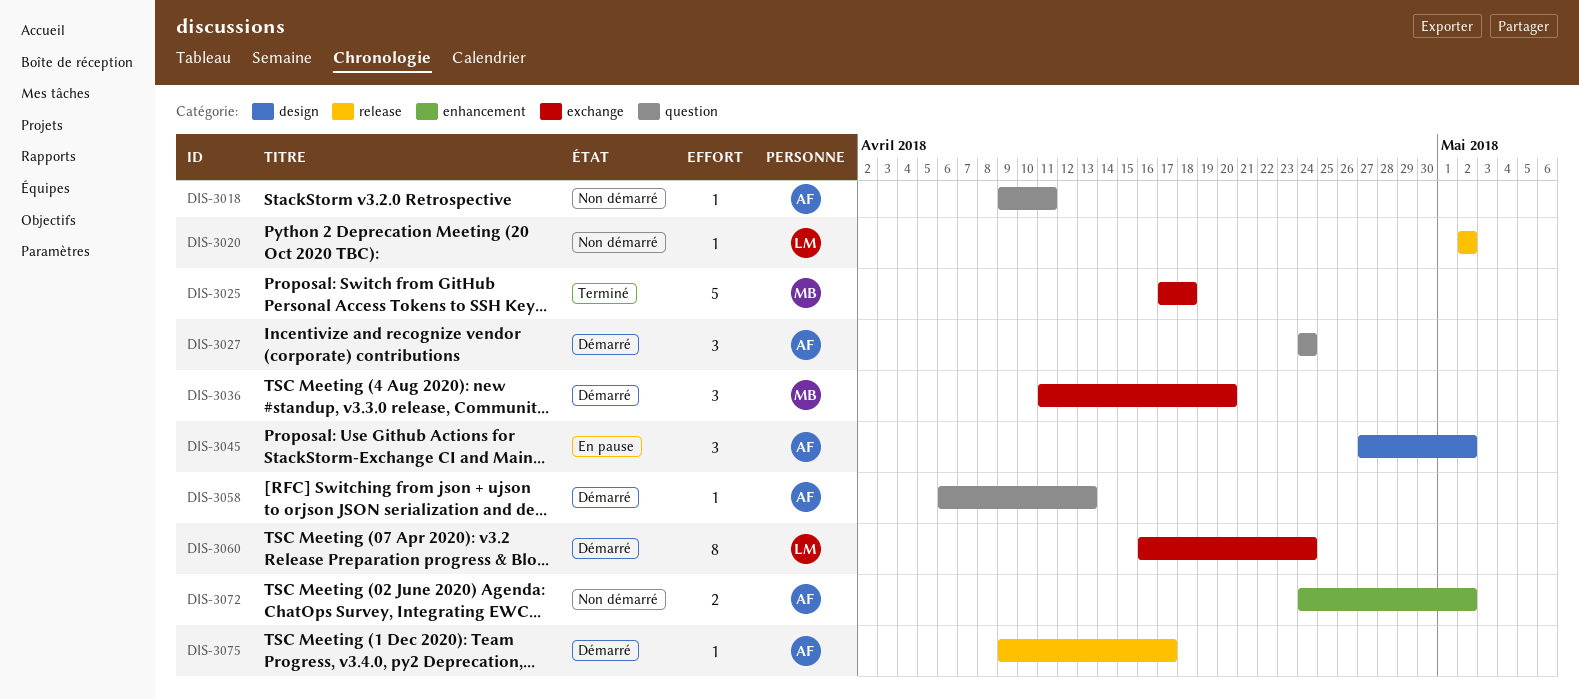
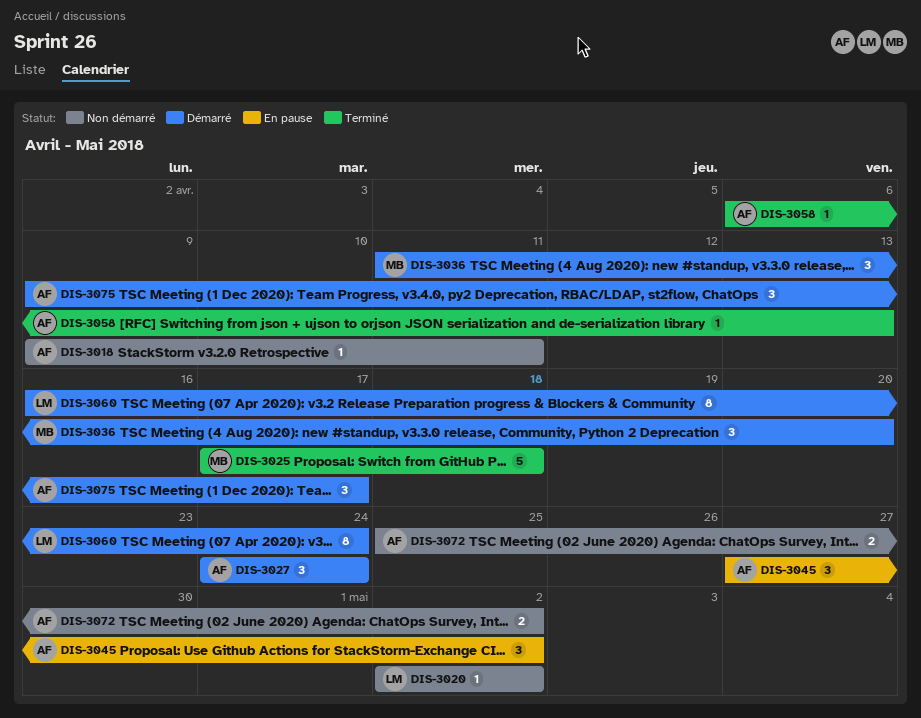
DIS-3058, status: Démarré -> Terminé
DIS-3072, start: Apr 24 -> Apr 25
DIS-3075, estimate: 1 -> 3

